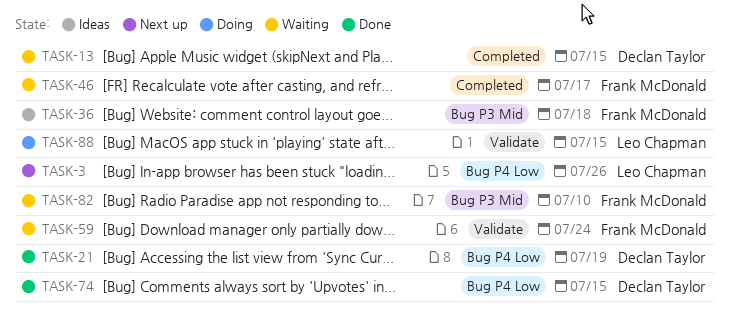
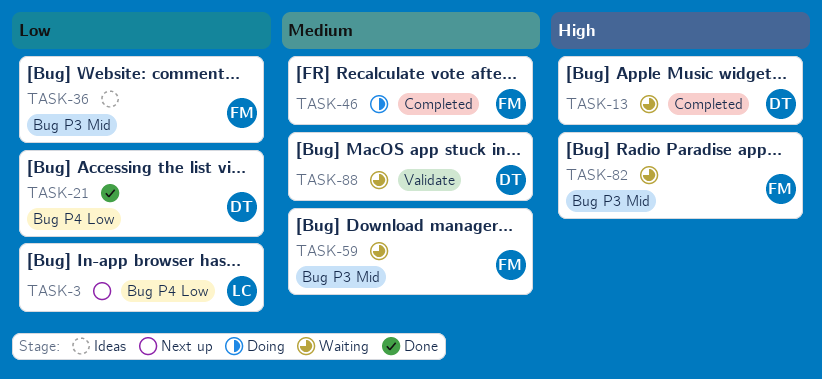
TASK-46, status: Waiting -> Doing
TASK-59, label: Validate -> Bug P3 Mid
TASK-74: present -> none
TASK-88, status: Doing -> Waiting
TASK-88, owner: Leo Chapman -> Declan Taylor

